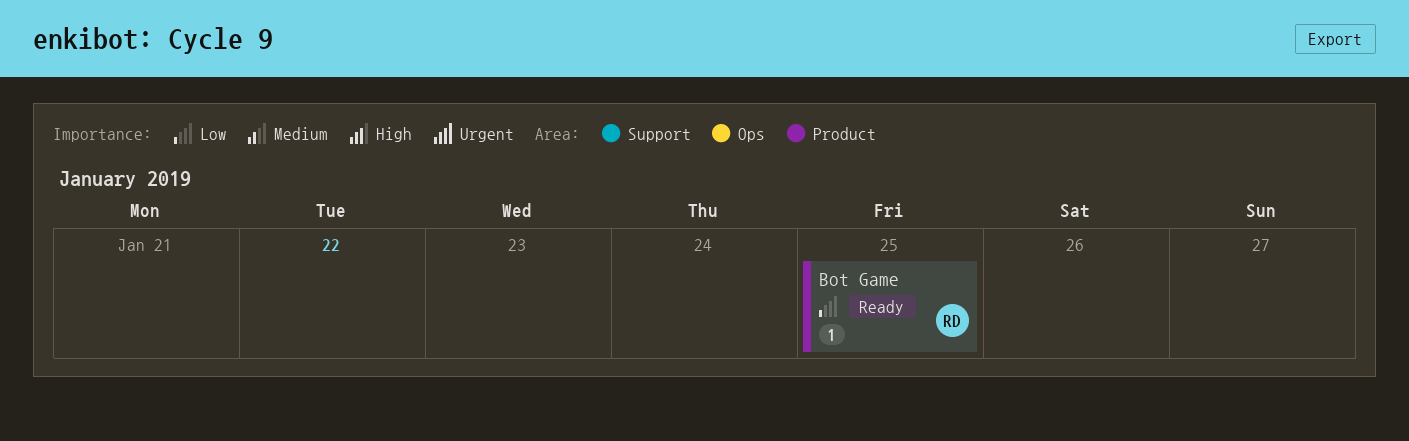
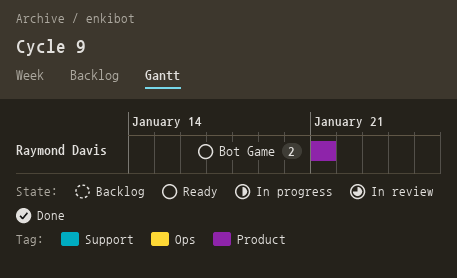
Bot Game, estimate: 1 -> 2
Bot Game, due: Jan 25 -> Jan 21

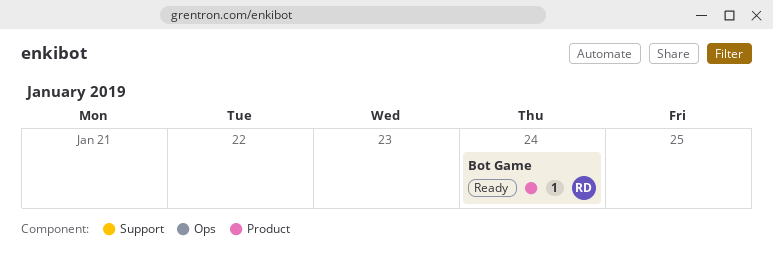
Bot Game, estimate: 2 -> 1
Bot Game, due: Jan 21 -> Jan 24

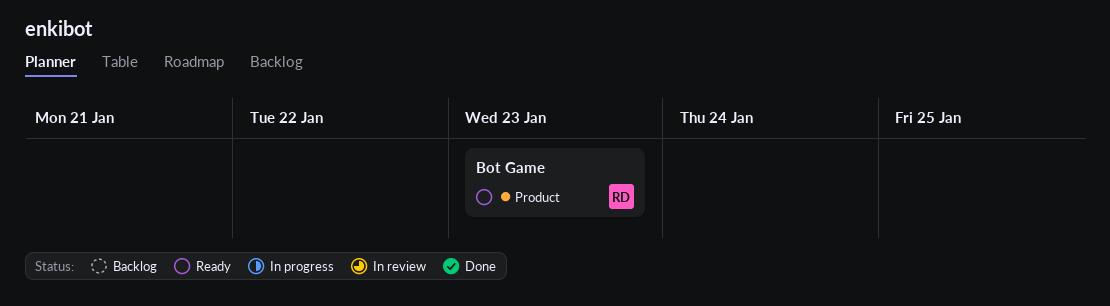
Bot Game, due: Jan 24 -> Jan 23

